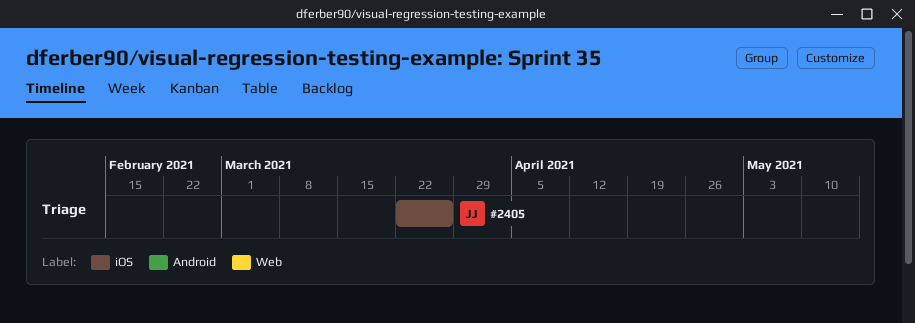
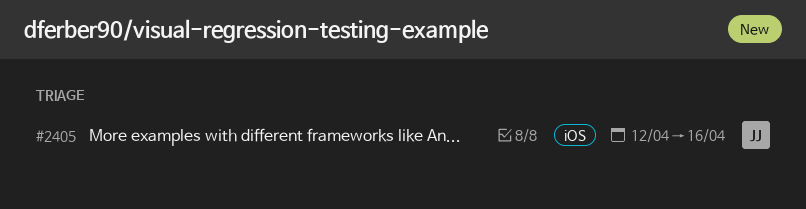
#2405, start: Mar 22 -> Apr 12
#2405, due: Mar 26 -> Apr 16

